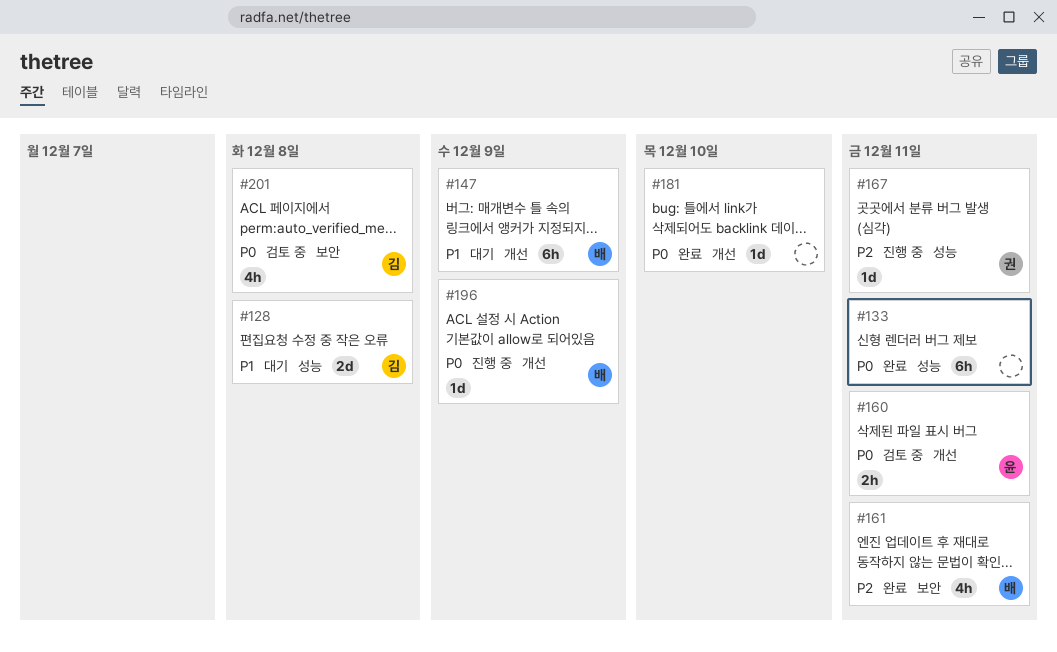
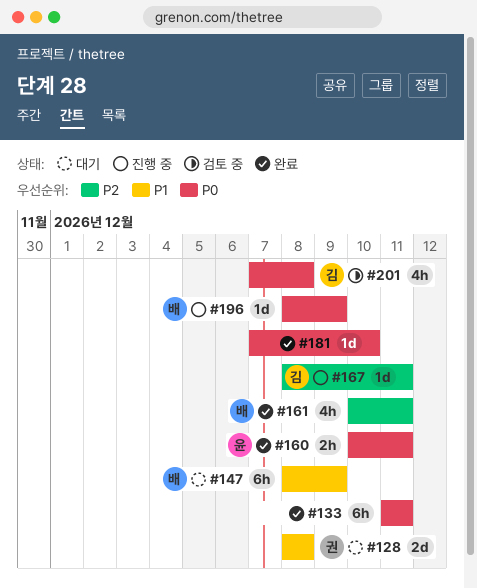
#128, owner: 김 -> 권
#160, status: 검토 중 -> 완료
#167, owner: 권 -> 김

